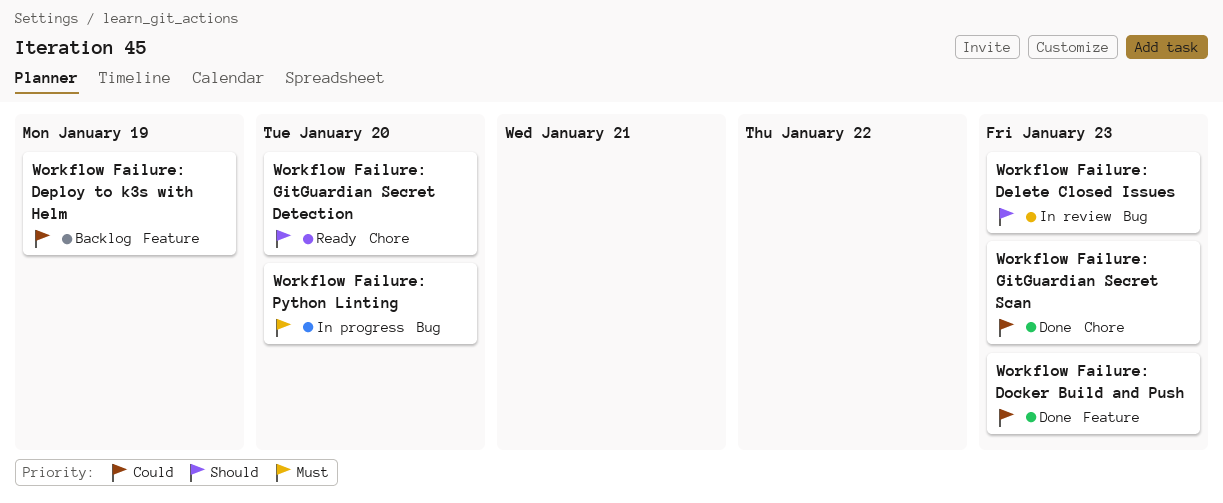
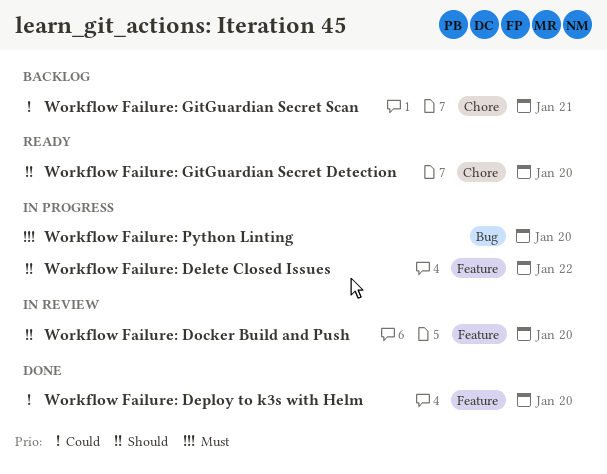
Workflow Failure: Delete Closed Issues, status: In review -> In progress
Workflow Failure: Delete Closed Issues, label: Bug -> Feature
Workflow Failure: Delete Closed Issues, due: Jan 23 -> Jan 22
Workflow Failure: Deploy to k3s with Helm, status: Backlog -> Done
Workflow Failure: Deploy to k3s with Helm, due: Jan 19 -> Jan 20
Workflow Failure: Docker Build and Push, status: Done -> In review
Workflow Failure: Docker Build and Push, priority: Could -> Should
Workflow Failure: Docker Build and Push, due: Jan 23 -> Jan 20
Workflow Failure: GitGuardian Secret Scan, status: Done -> Backlog
Workflow Failure: GitGuardian Secret Scan, due: Jan 23 -> Jan 21

